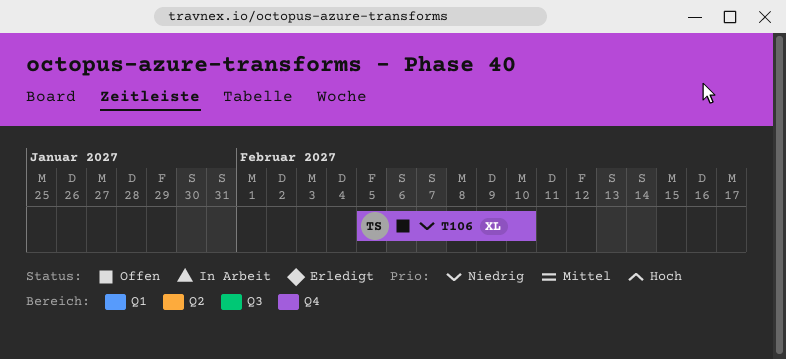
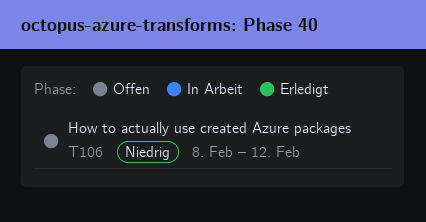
T106, start: Feb 5 -> Feb 8
T106, due: Feb 10 -> Feb 12

